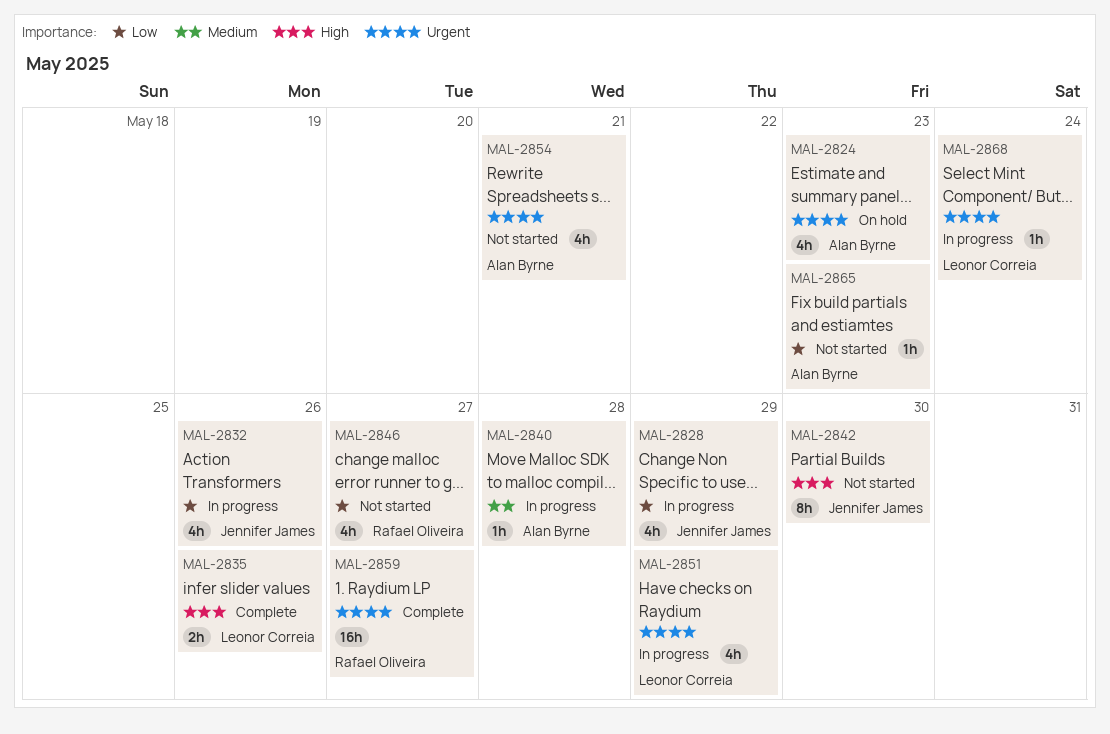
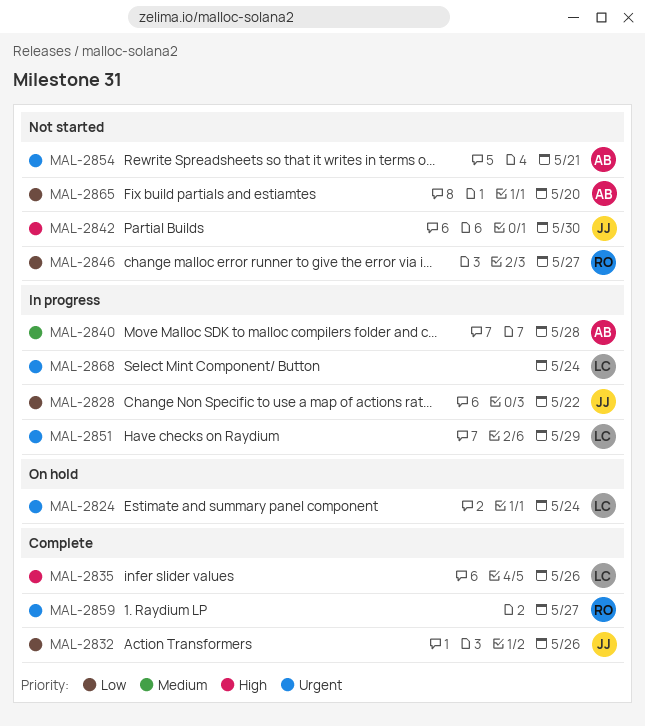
MAL-2824, owner: Alan Byrne -> Leonor Correia
MAL-2824, due: May 23 -> May 24
MAL-2828, due: May 29 -> May 22
MAL-2832, status: In progress -> Complete
MAL-2865, due: May 23 -> May 20

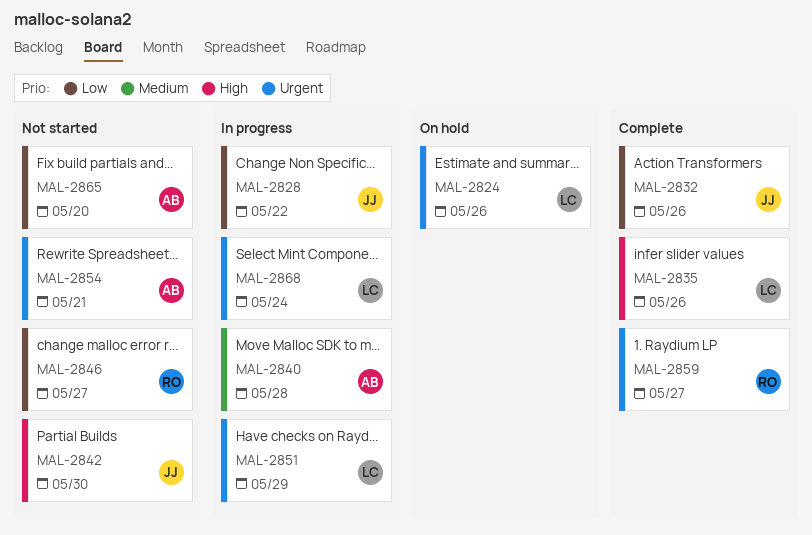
MAL-2824, due: May 24 -> May 26

